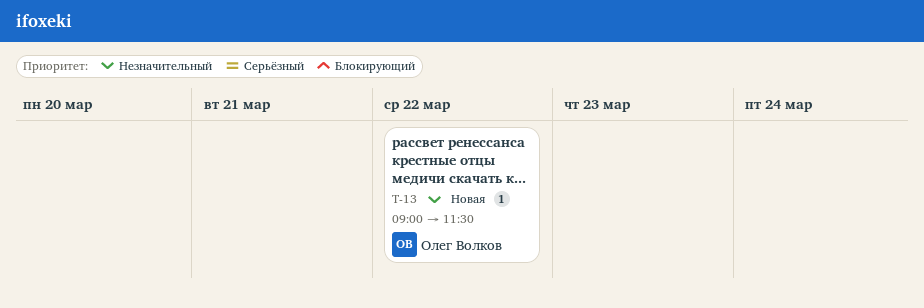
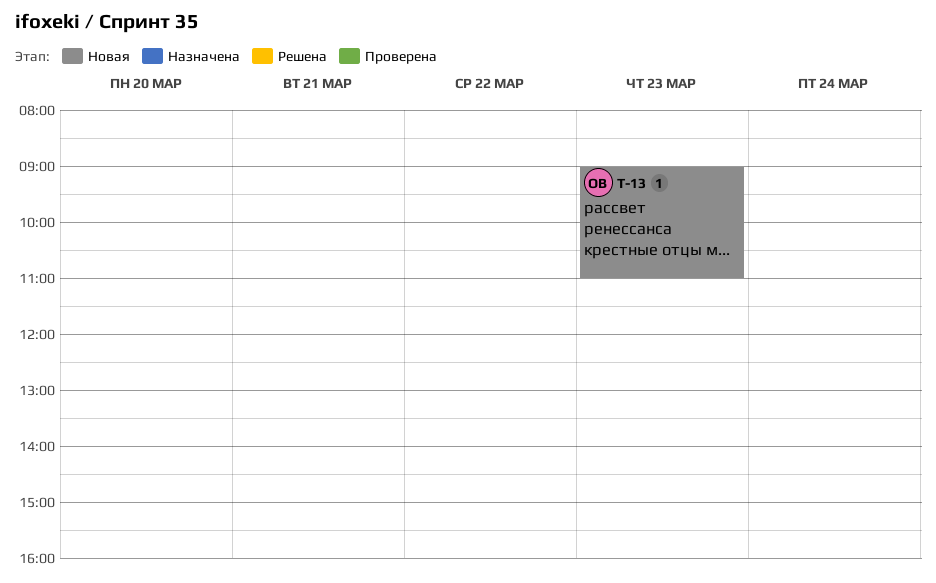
T-13, day: Mar 22 -> Mar 23
T-13, ends: 11:30 -> 11:00

